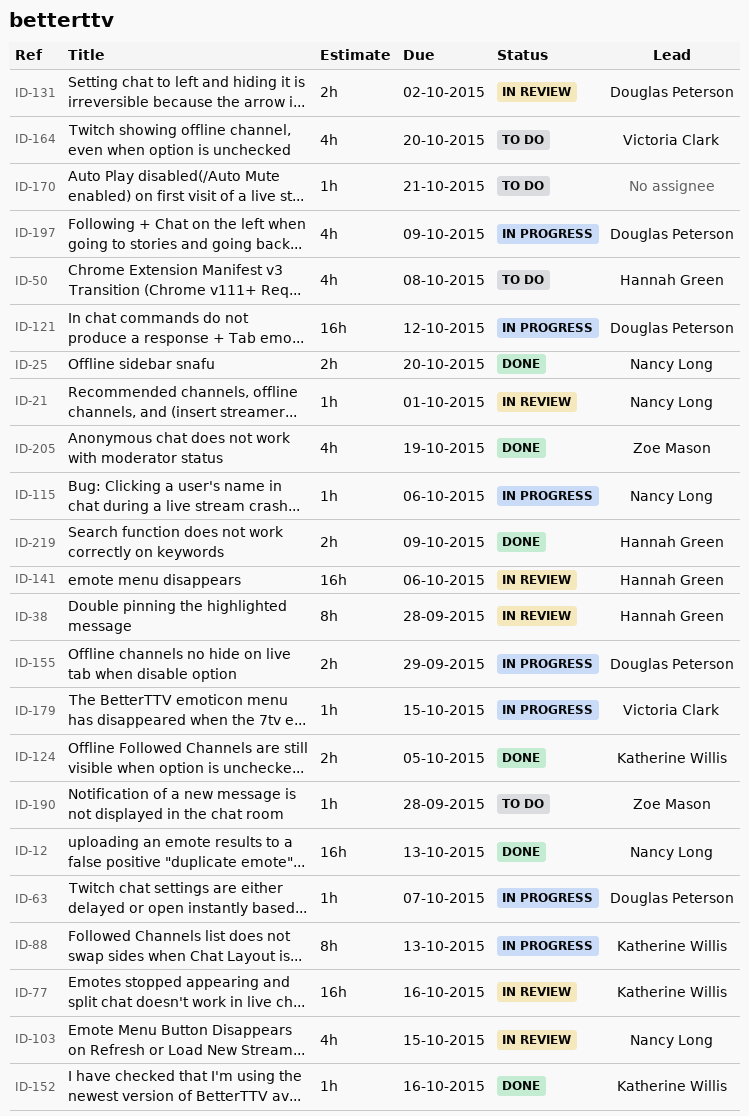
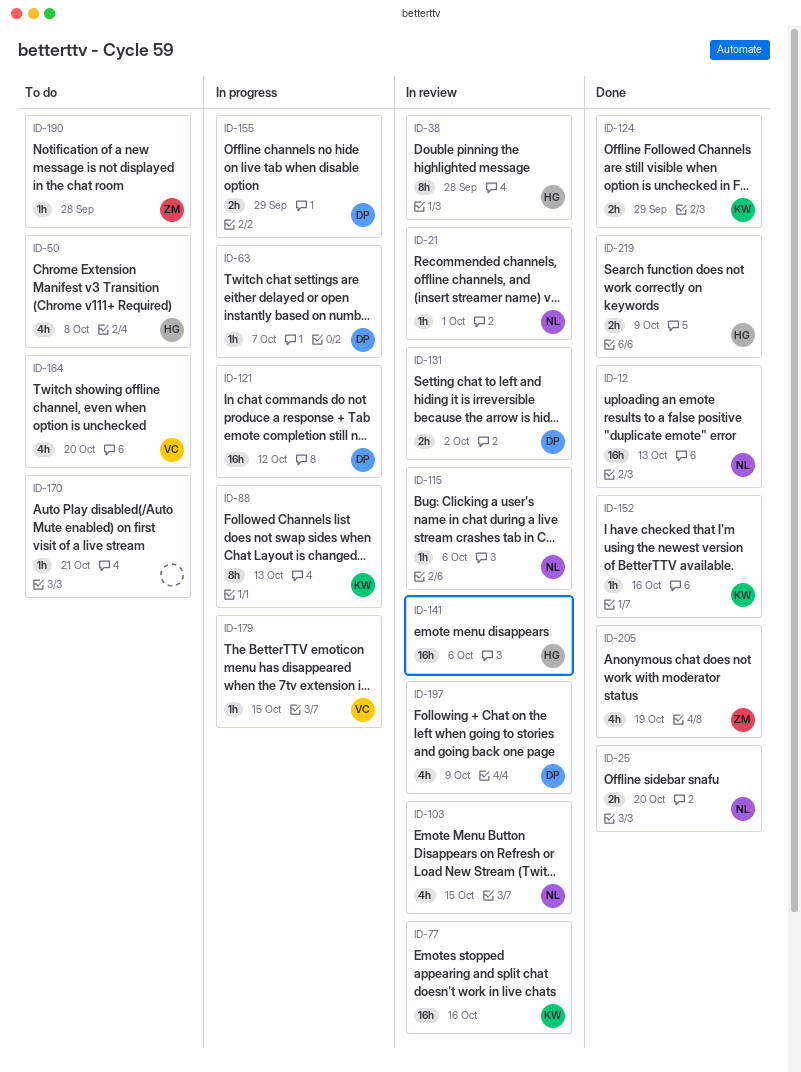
ID-115, status: In progress -> In review
ID-124, due: Oct 5 -> Sep 29
ID-197, status: In progress -> In review

